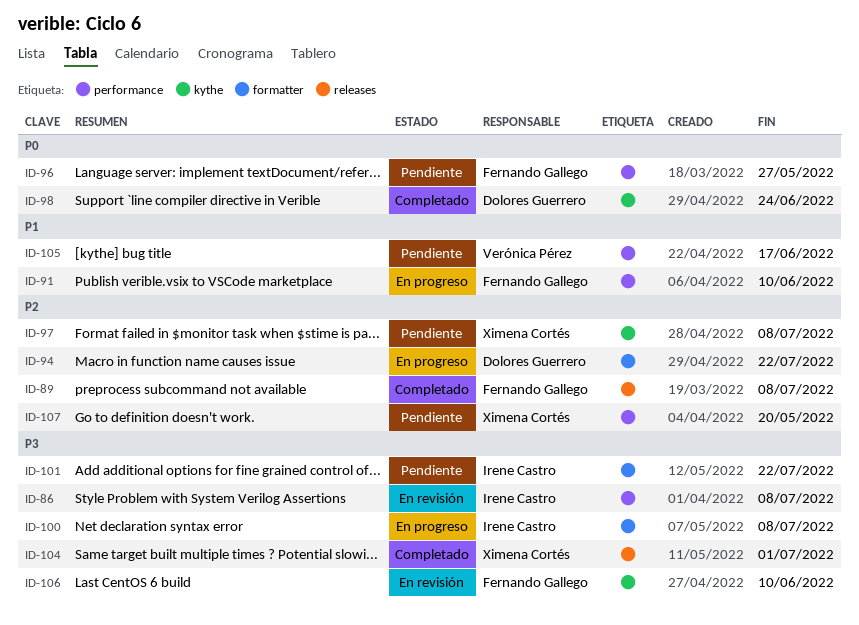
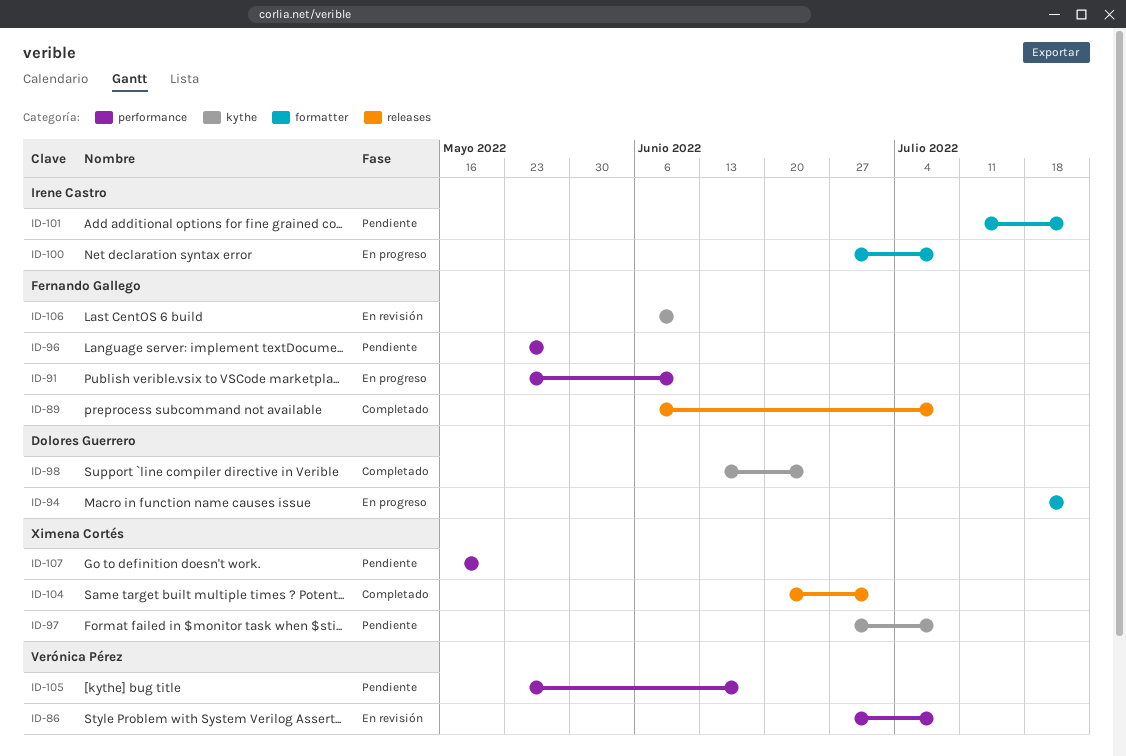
ID-86, owner: Irene Castro -> Verónica Pérez

